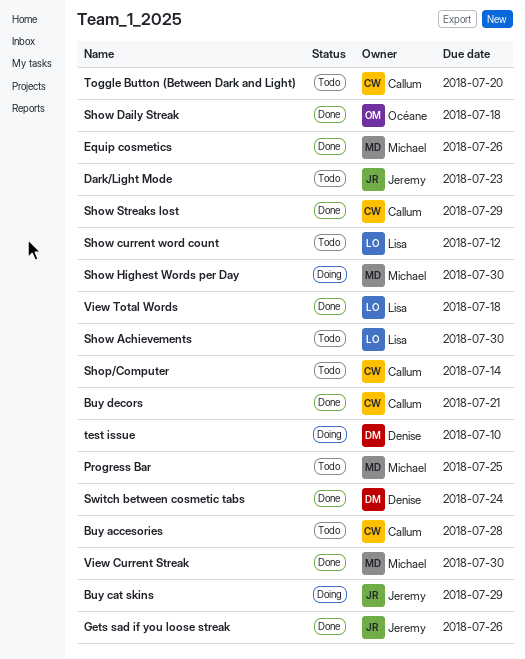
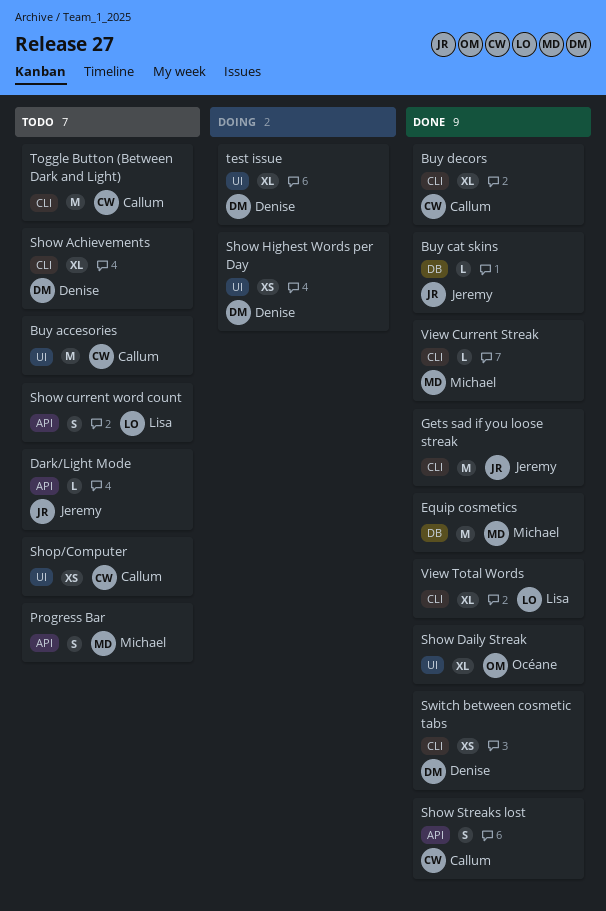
Buy cat skins, status: Doing -> Done
Show Achievements, owner: Lisa -> Denise
Show Highest Words per Day, owner: Michael -> Denise

